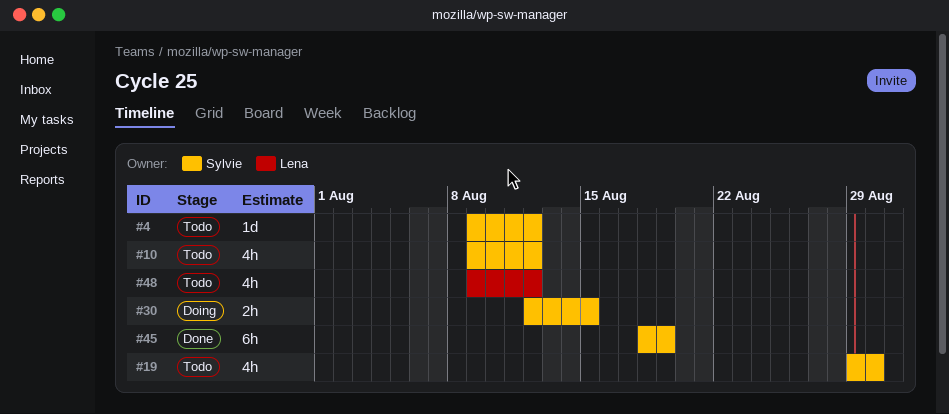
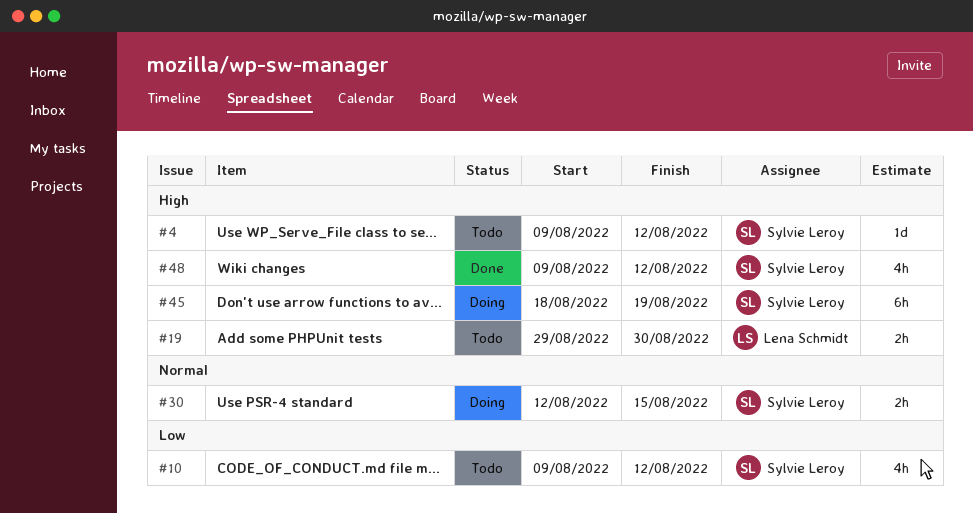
#19, owner: Sylvie Leroy -> Lena Schmidt
#19, estimate: 4h -> 2h
#45, status: Done -> Doing
#48, status: Todo -> Done
#48, owner: Lena Schmidt -> Sylvie Leroy

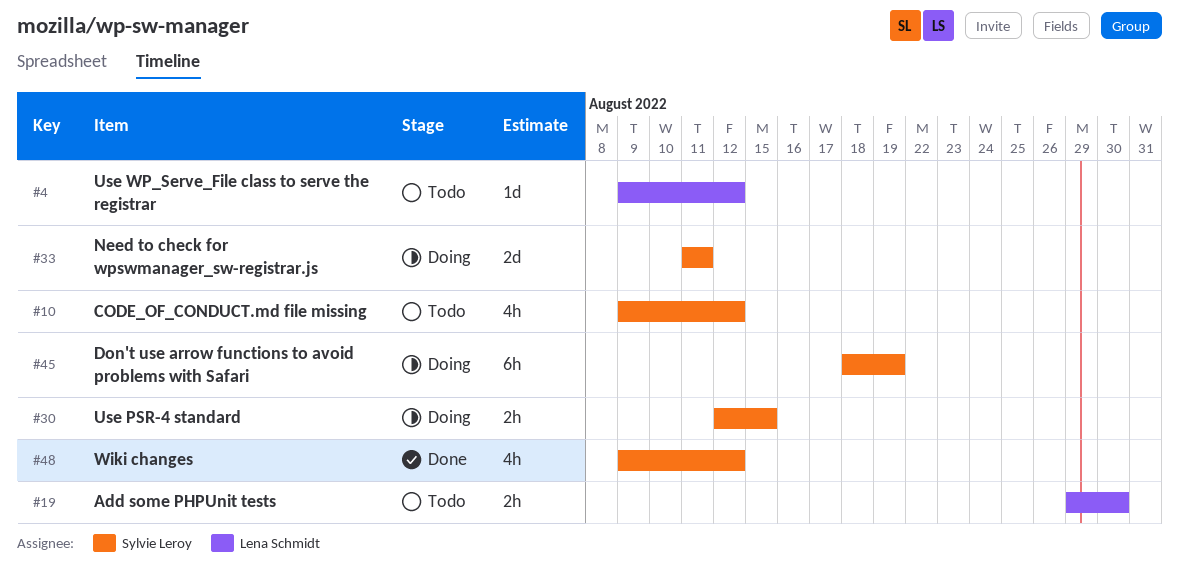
#4, owner: Sylvie Leroy -> Lena Schmidt
#33: none -> present

